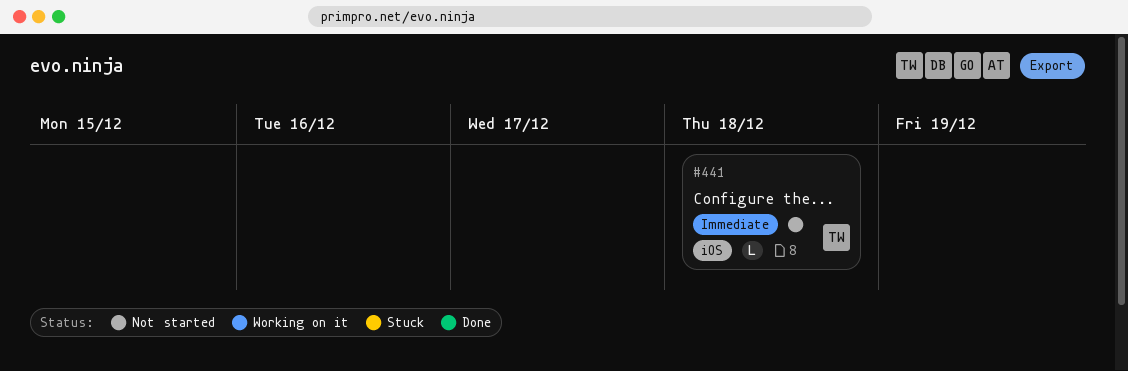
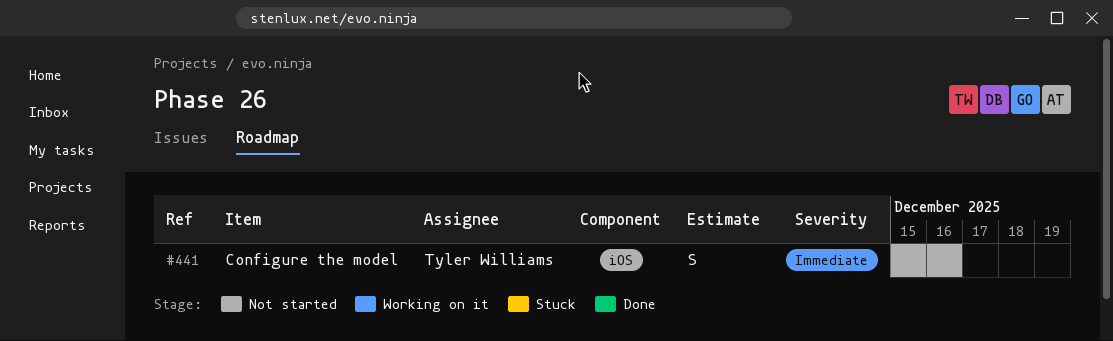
#441, estimate: L -> S
#441, due: Dec 18 -> Dec 16

